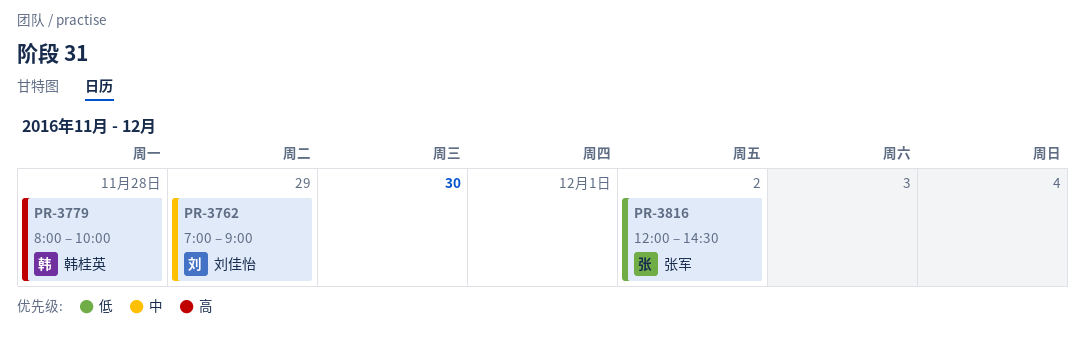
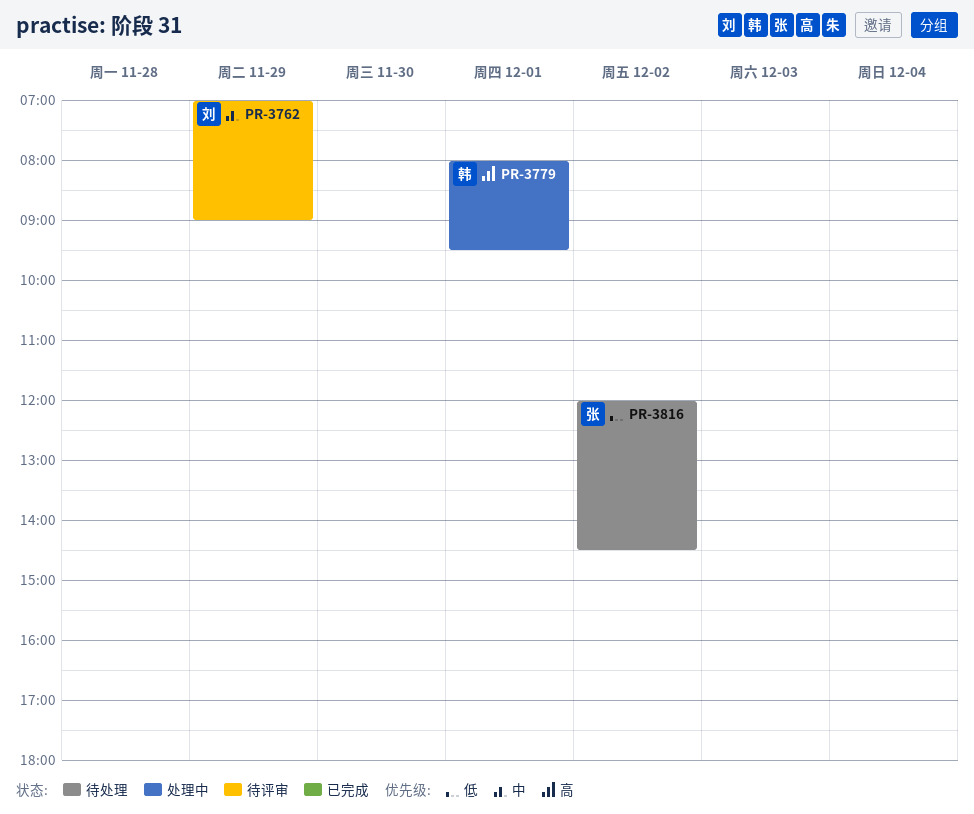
PR-3779, day: Nov 28 -> Dec 1
PR-3779, ends: 10:00 -> 09:30

